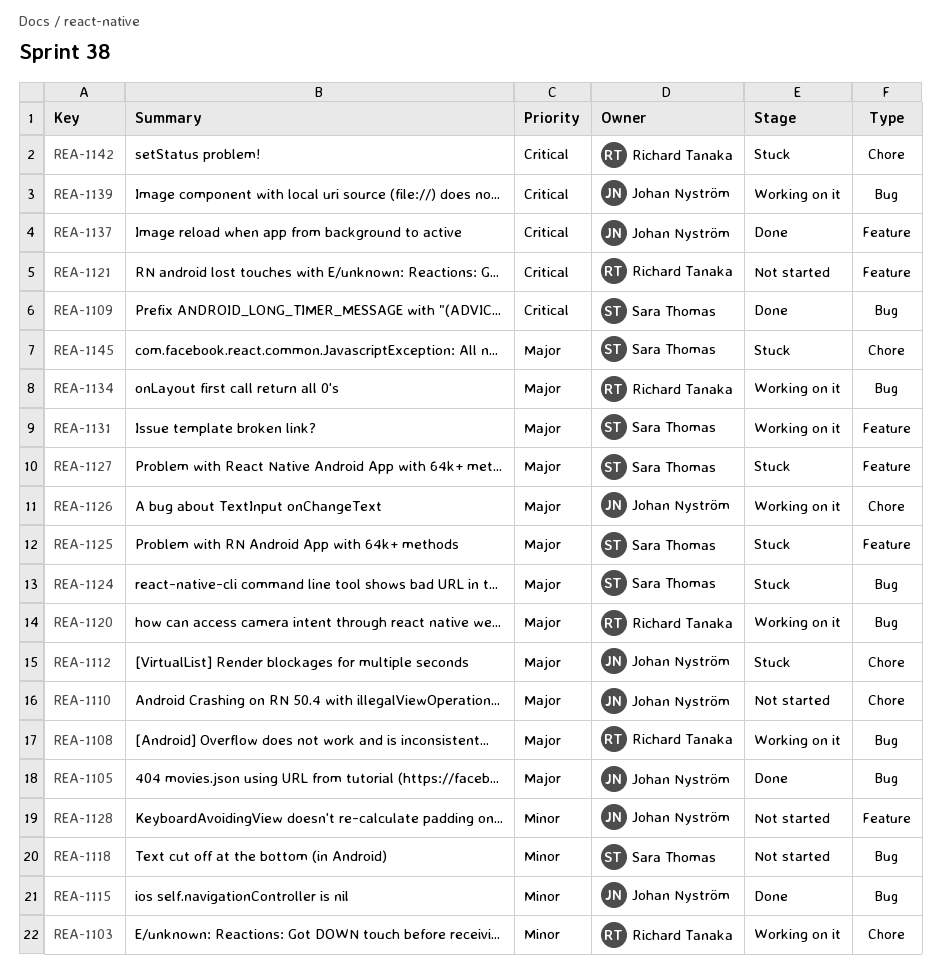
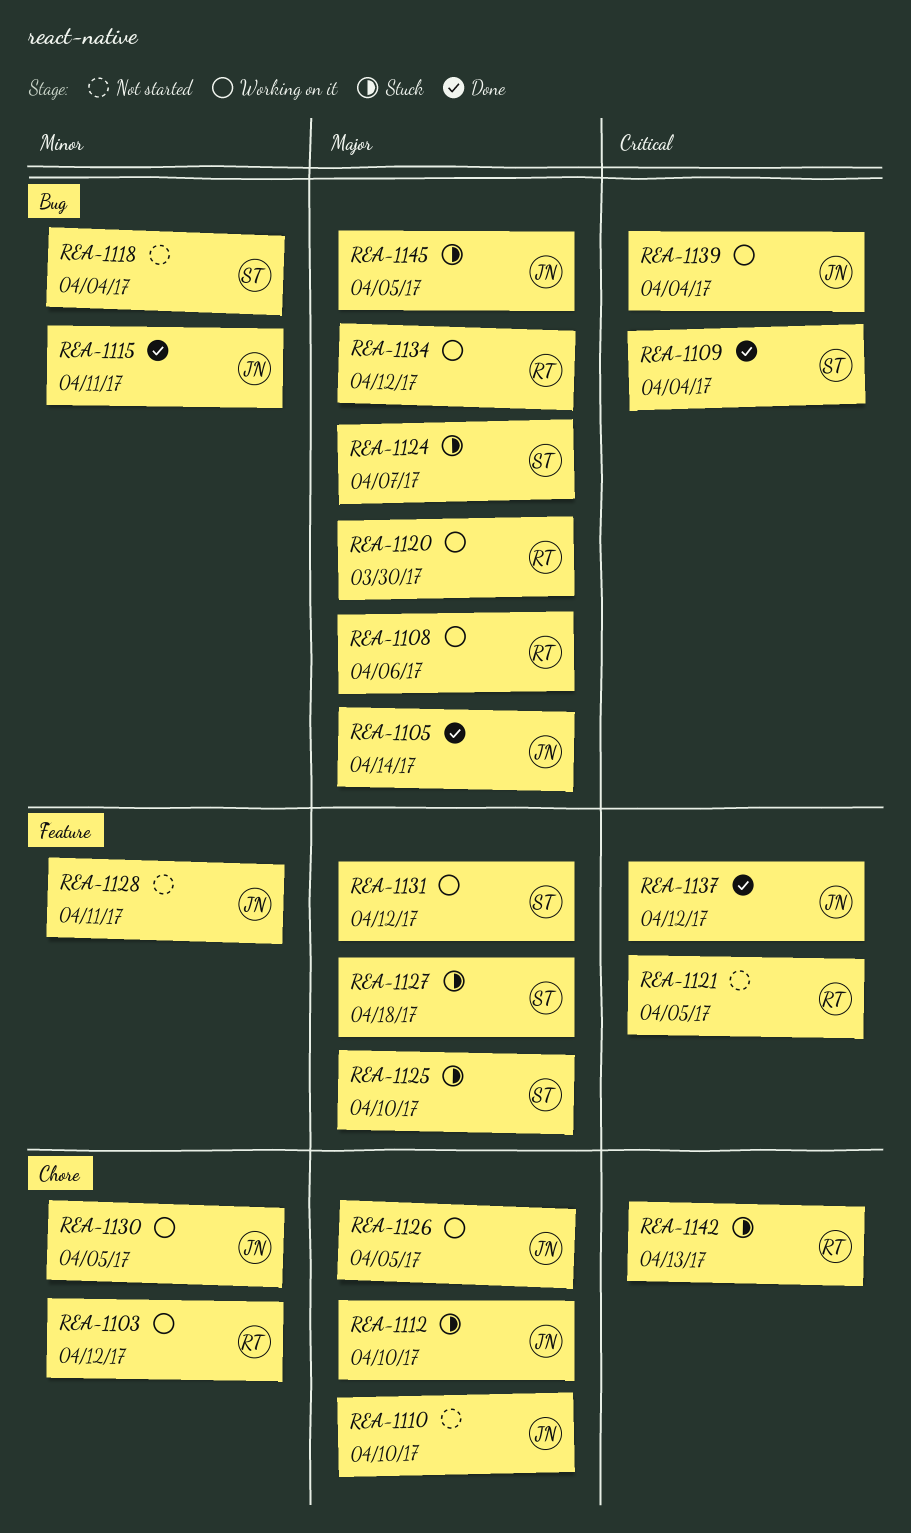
REA-1130: none -> present
REA-1145, owner: Sara Thomas -> Johan Nyström
REA-1145, label: Chore -> Bug

